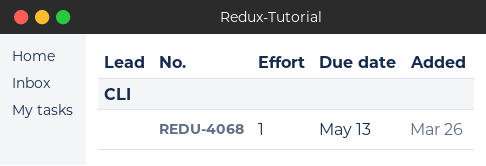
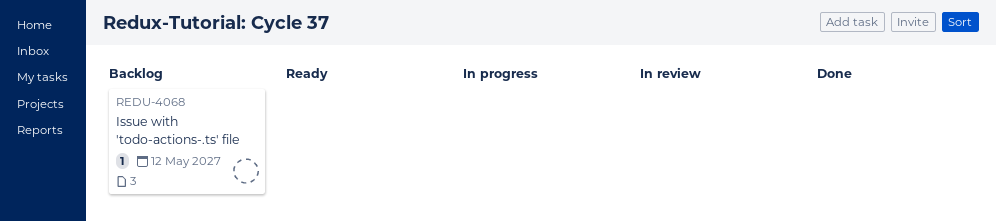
REDU-4068, due: May 13 -> May 12

